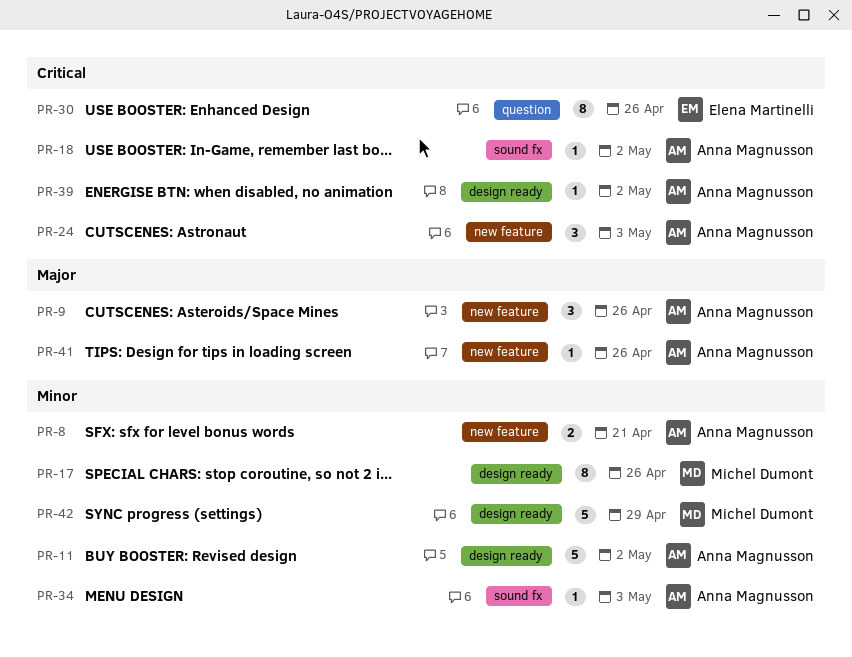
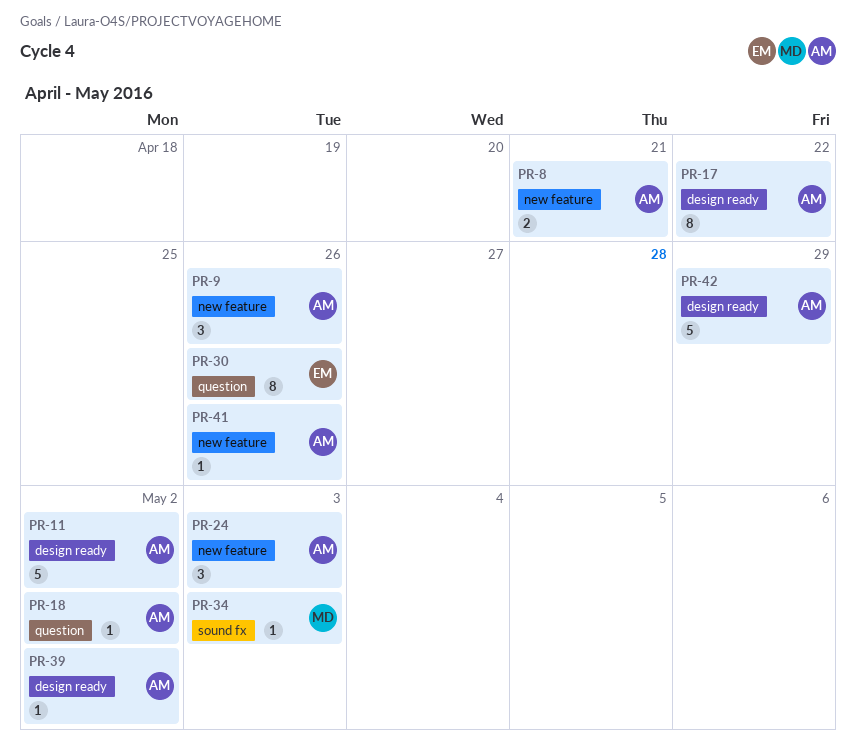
PR-17, owner: Michel Dumont -> Anna Magnusson
PR-17, due: Apr 26 -> Apr 22
PR-18, label: sound fx -> question
PR-34, owner: Anna Magnusson -> Michel Dumont
PR-42, owner: Michel Dumont -> Anna Magnusson

